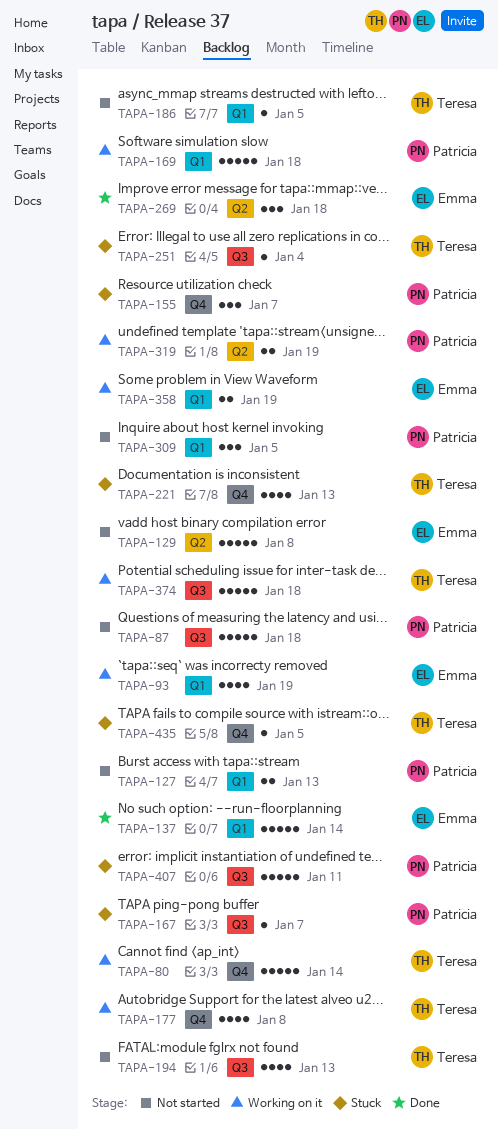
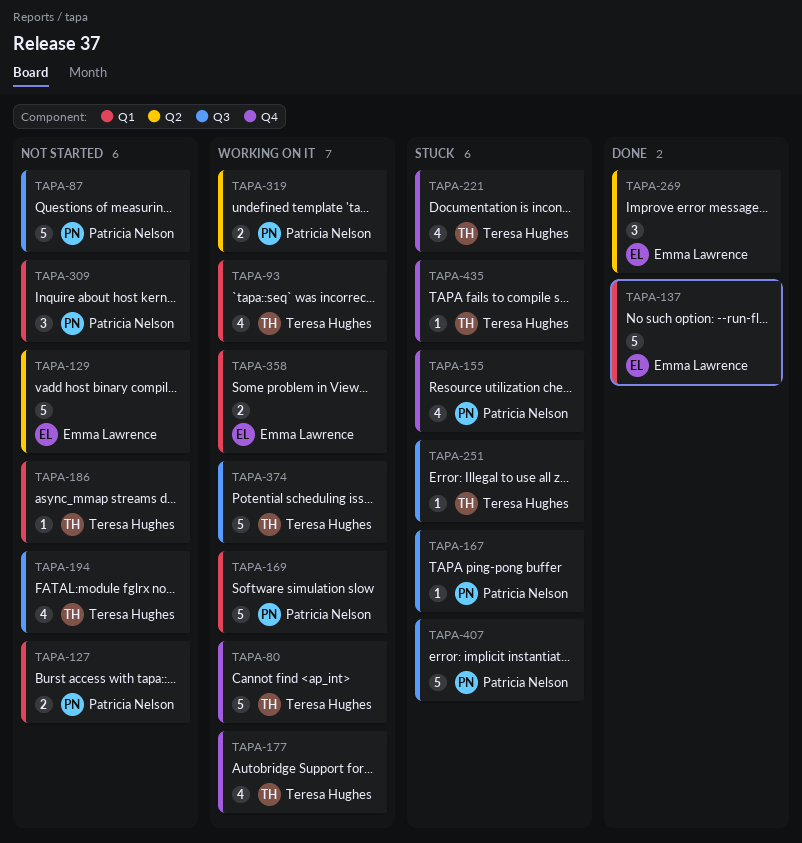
TAPA-93, owner: Emma Lawrence -> Teresa Hughes
TAPA-155, estimate: 3 -> 4

